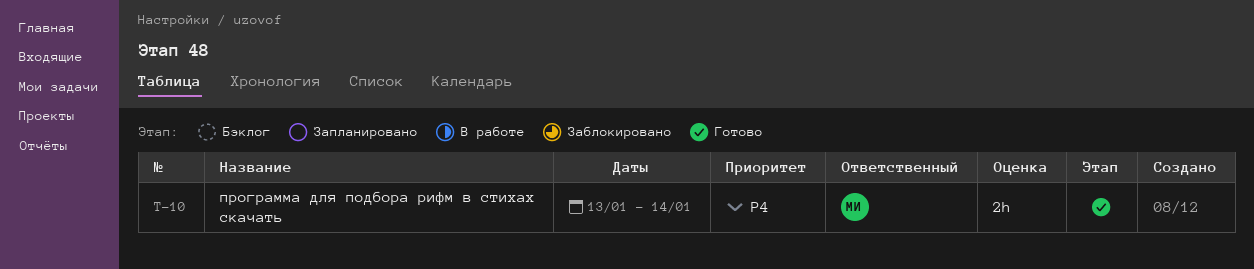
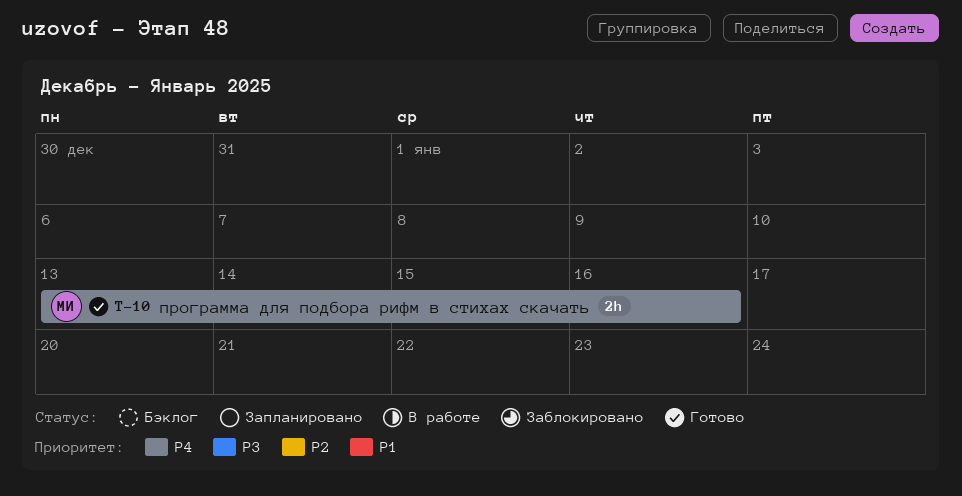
T-10, due: Jan 14 -> Jan 16

